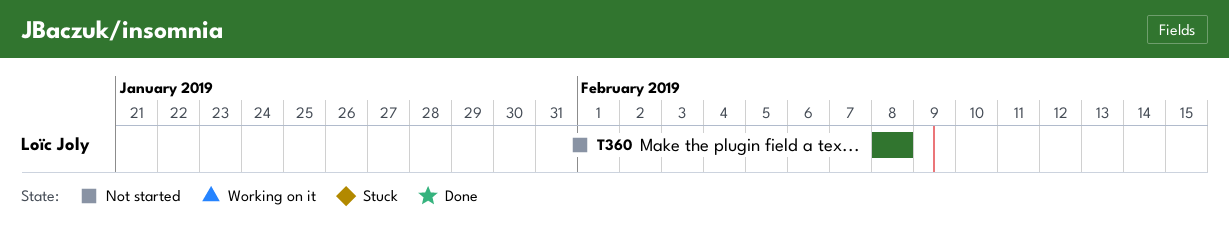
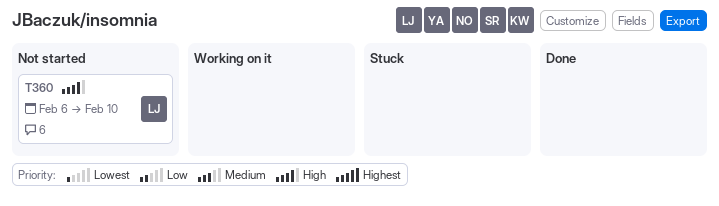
T360, start: Feb 8 -> Feb 6
T360, due: Feb 8 -> Feb 10

